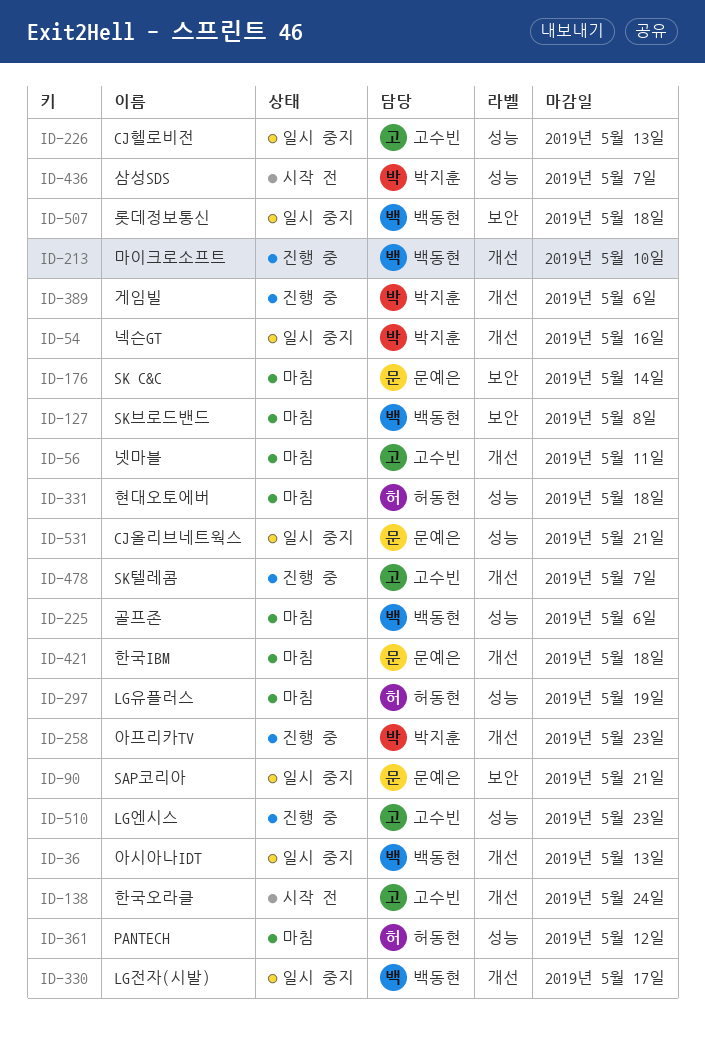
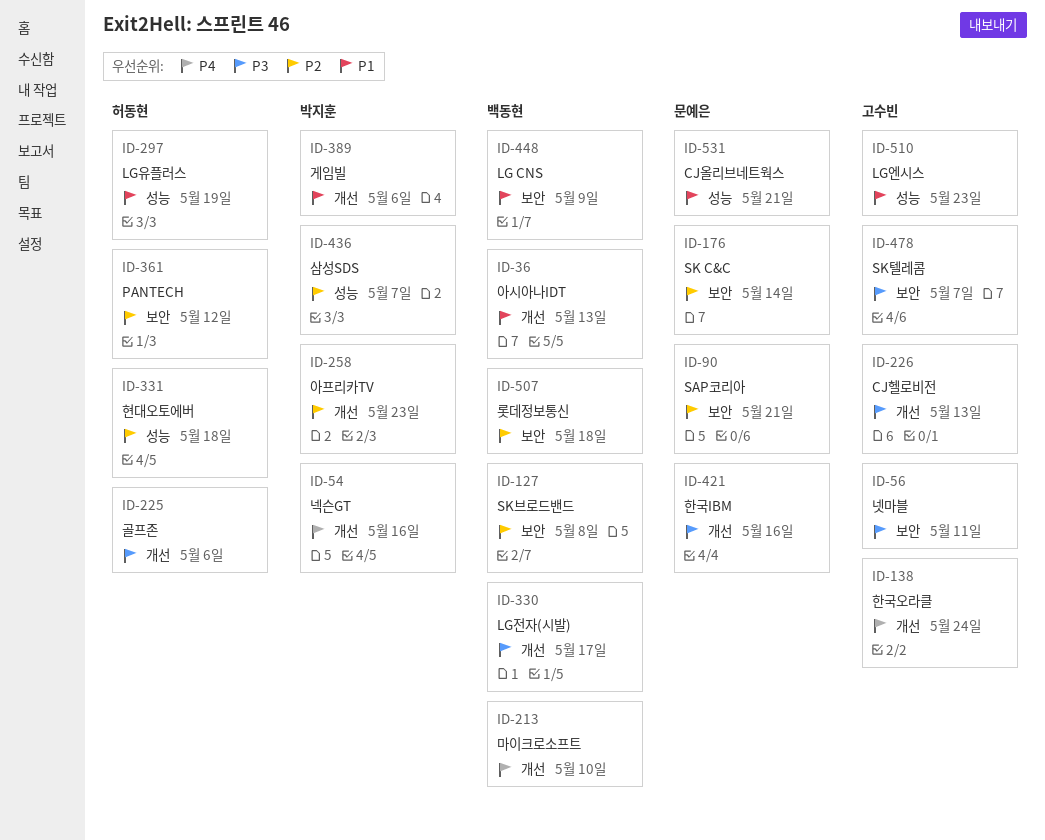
ID-56, label: 개선 -> 보안
ID-225, owner: 백동현 -> 허동현
ID-225, label: 성능 -> 개선
ID-226, label: 성능 -> 개선
ID-361, label: 성능 -> 보안
ID-421, due: May 18 -> May 16
ID-448: none -> present
ID-478, label: 개선 -> 보안

